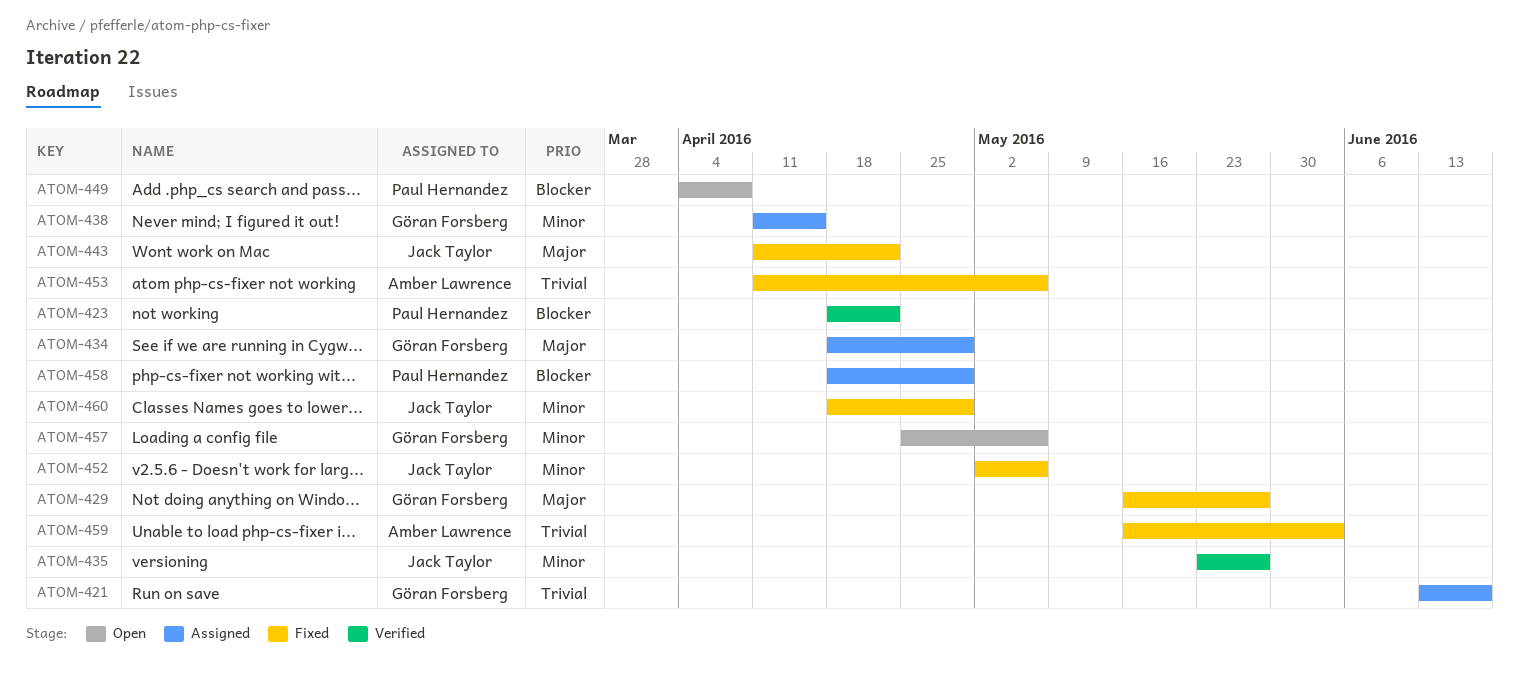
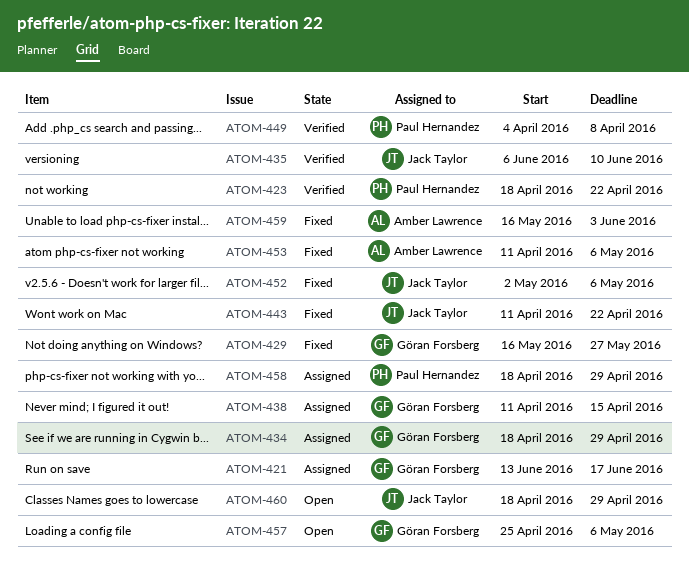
ATOM-435, start: May 23 -> Jun 6
ATOM-435, due: May 27 -> Jun 10
ATOM-449, status: Open -> Verified
ATOM-460, status: Fixed -> Open

